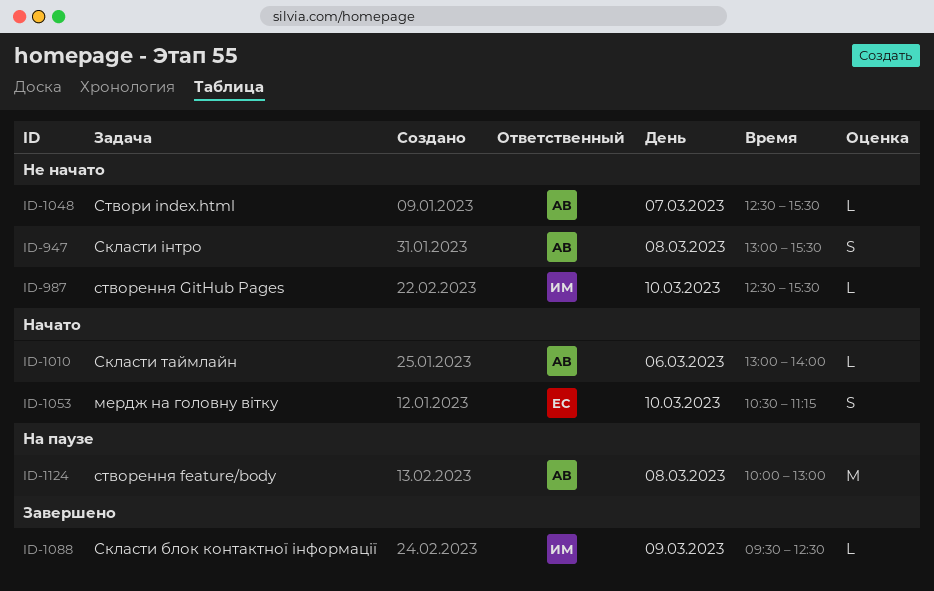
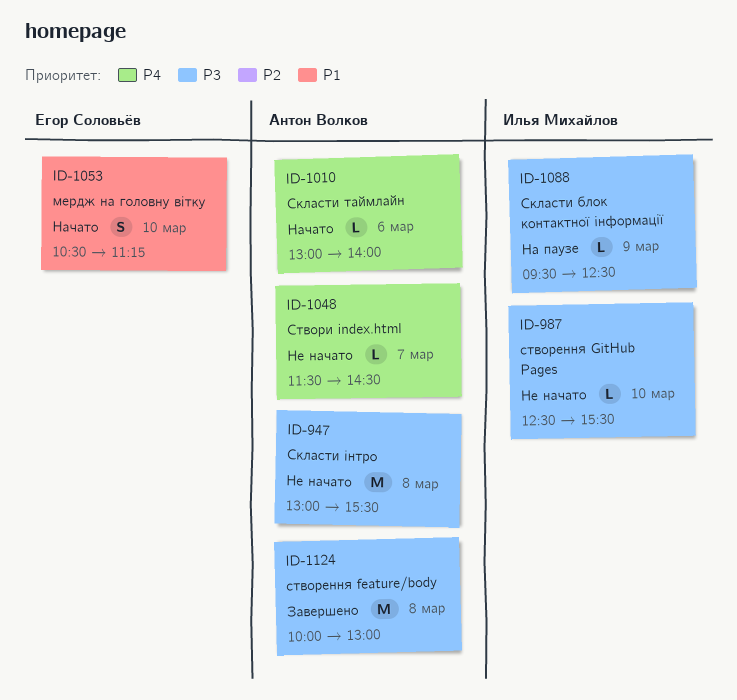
ID-947, estimate: S -> M
ID-1048, begins: 12:30 -> 11:30
ID-1048, ends: 15:30 -> 14:30
ID-1088, status: Завершено -> На паузе
ID-1124, status: На паузе -> Завершено

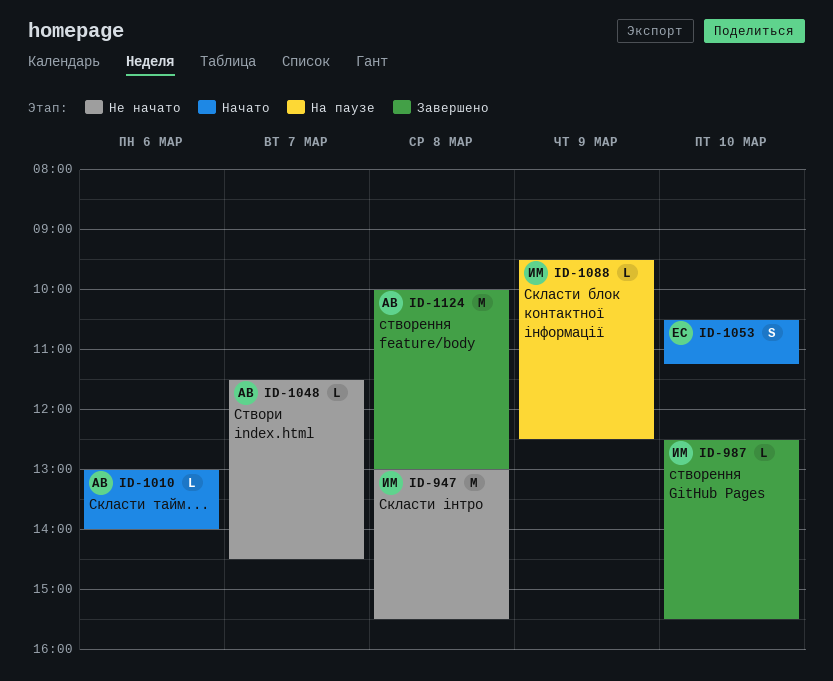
ID-947, owner: Антон Волков -> Илья Михайлов
ID-987, status: Не начато -> Завершено

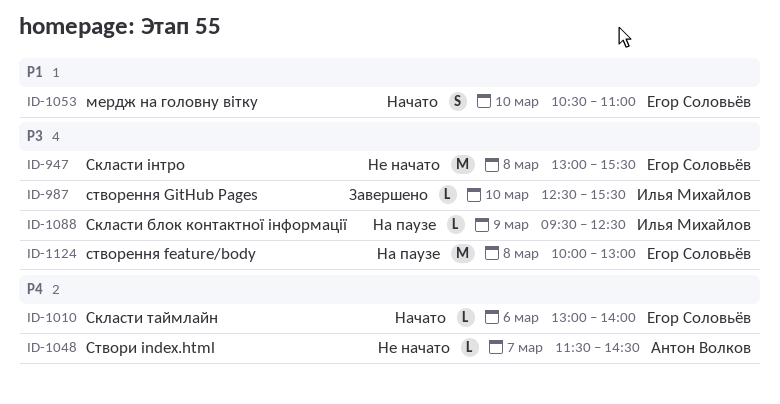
ID-947, owner: Илья Михайлов -> Егор Соловьёв
ID-1010, owner: Антон Волков -> Егор Соловьёв
ID-1053, ends: 11:15 -> 11:00
ID-1124, status: Завершено -> На паузе
ID-1124, owner: Антон Волков -> Егор Соловьёв

